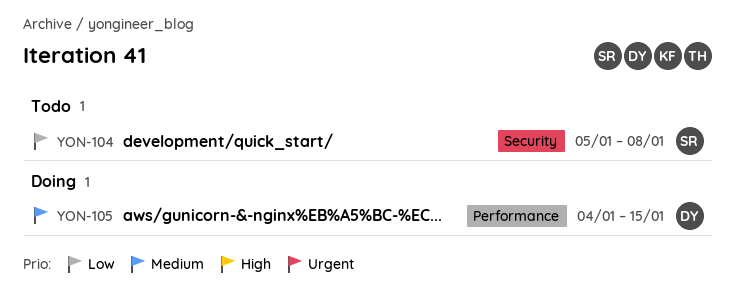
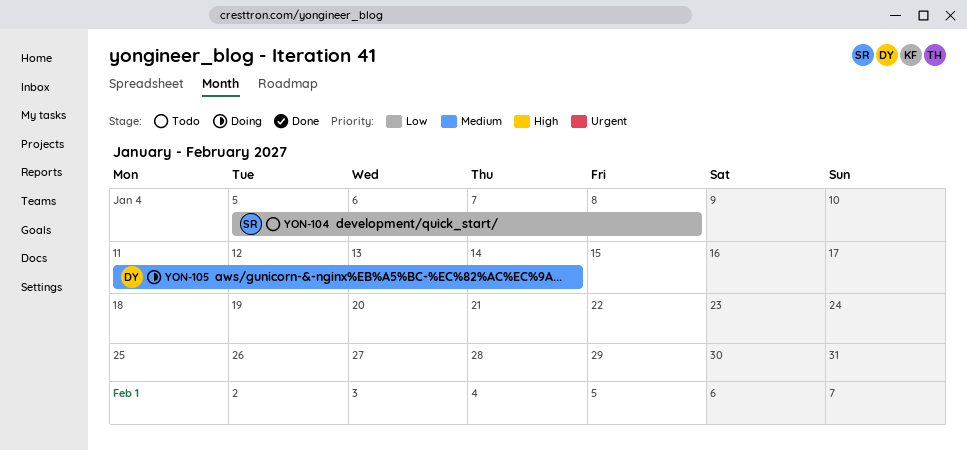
YON-105, start: Jan 4 -> Jan 11
YON-105, due: Jan 15 -> Jan 14

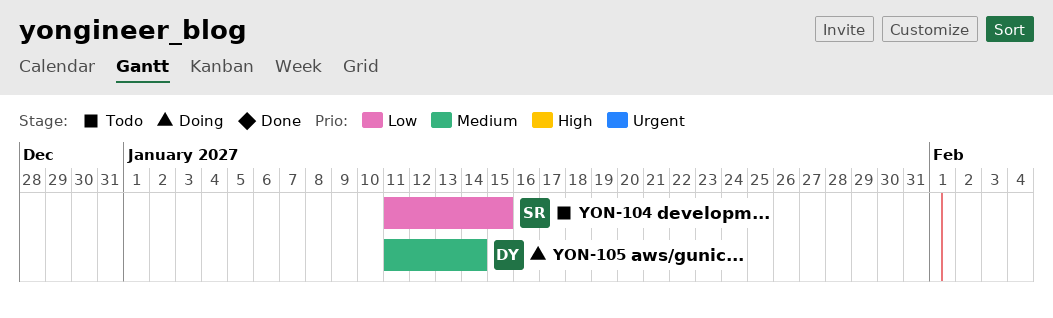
YON-104, start: Jan 5 -> Jan 11
YON-104, due: Jan 8 -> Jan 15

